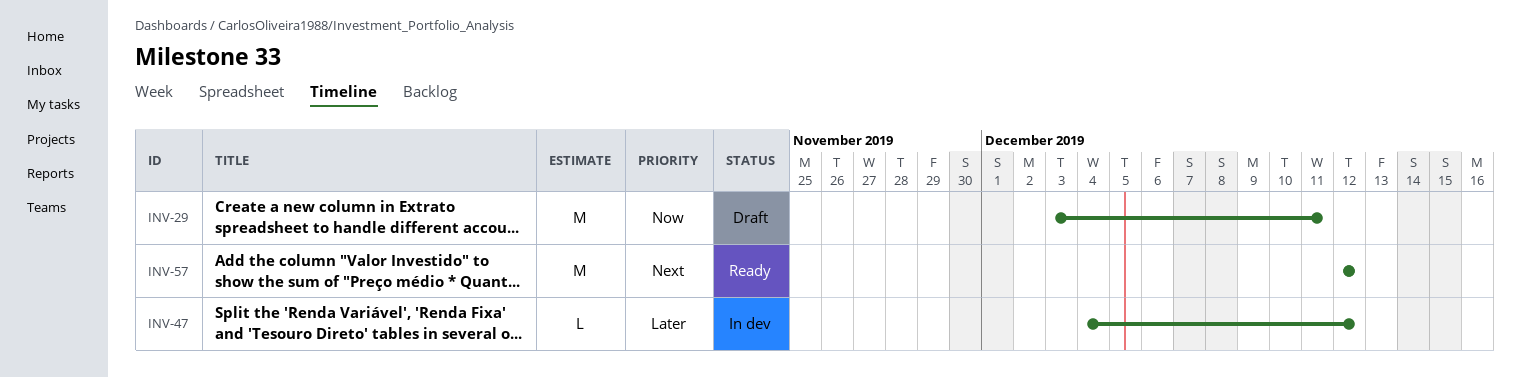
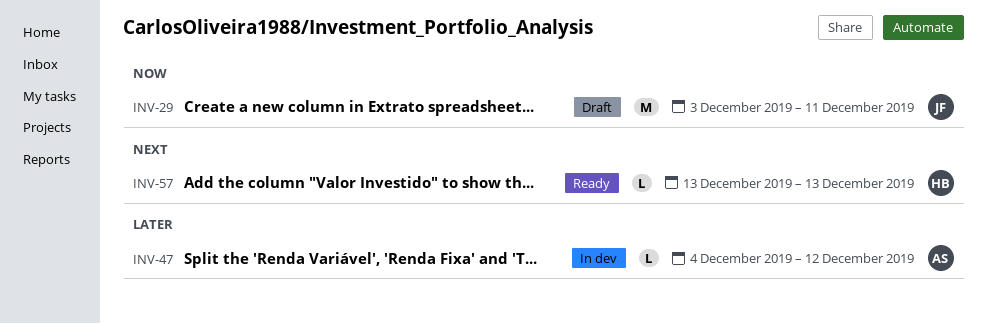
INV-57, estimate: M -> L
INV-57, start: Dec 12 -> Dec 13
INV-57, due: Dec 12 -> Dec 13

